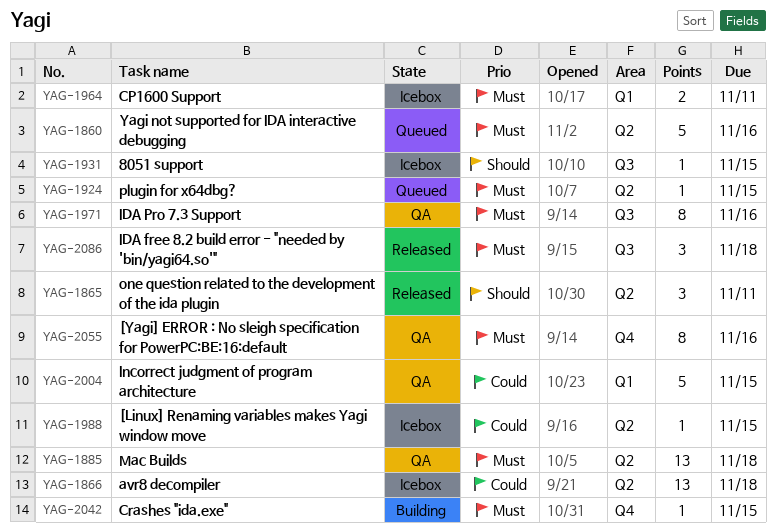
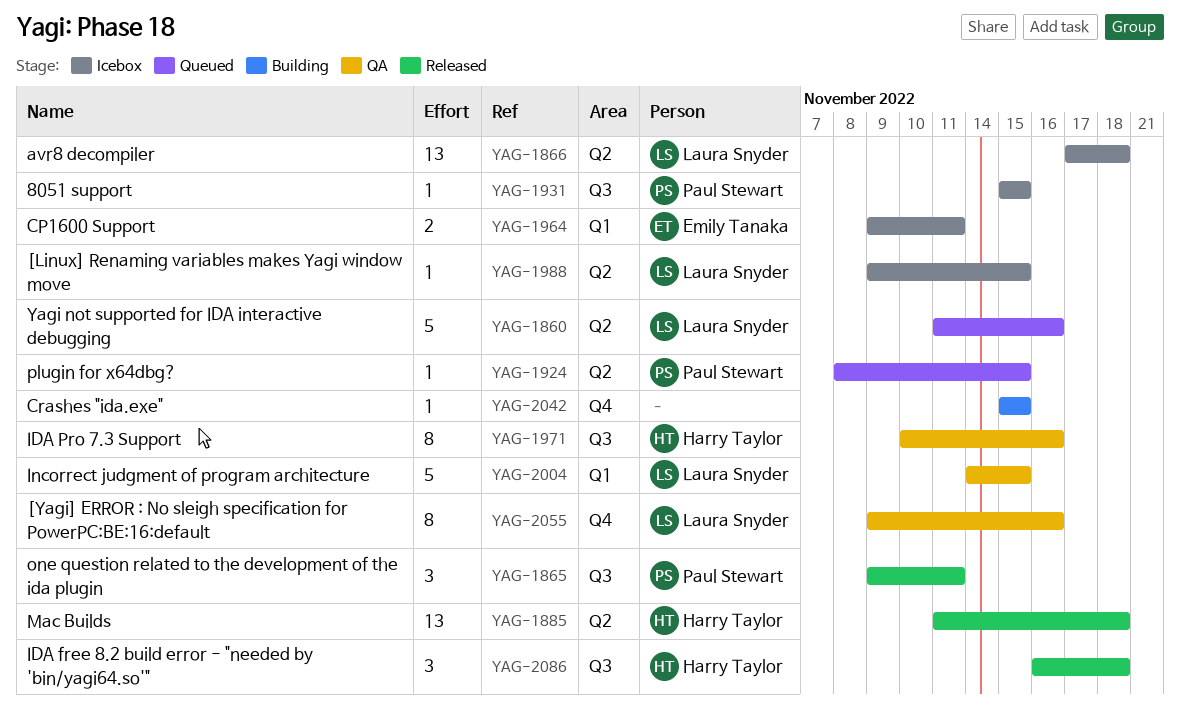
YAG-1865, label: Q2 -> Q3
YAG-1885, status: QA -> Released

